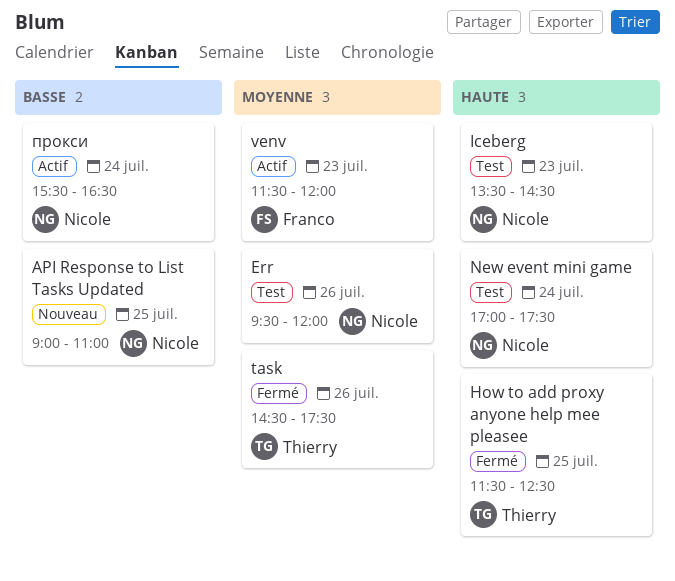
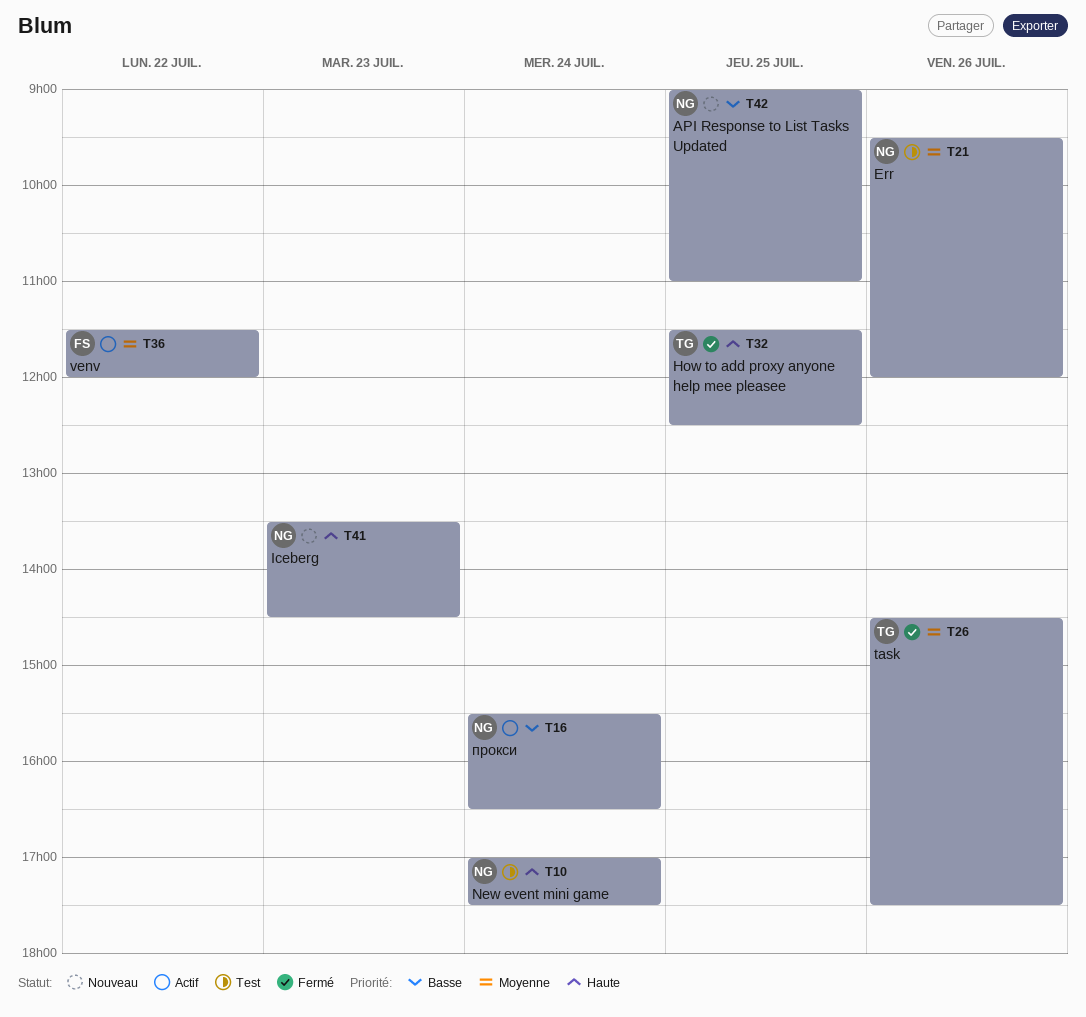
Iceberg, status: Test -> Nouveau
venv, day: Jul 23 -> Jul 22

